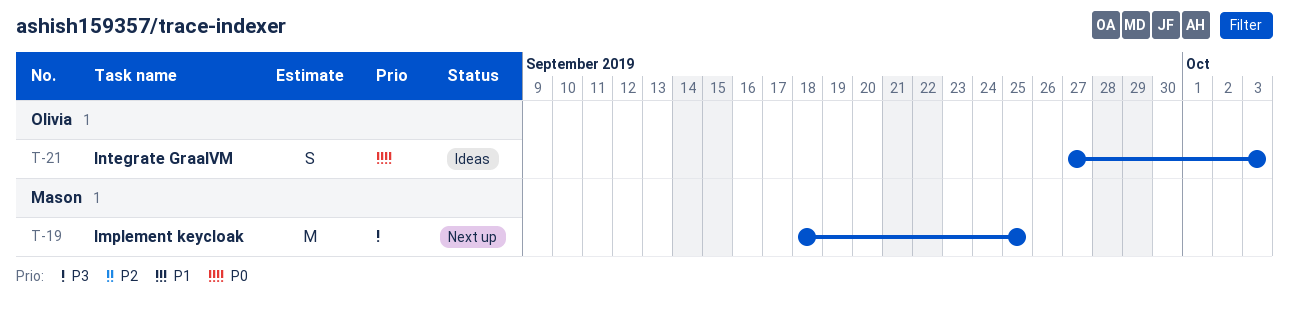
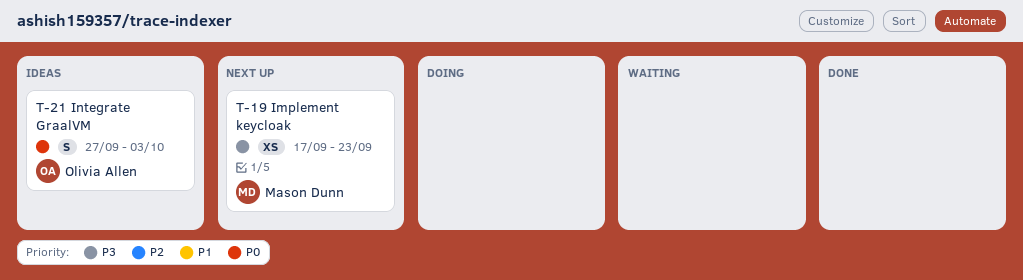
T-19, estimate: M -> XS
T-19, start: Sep 18 -> Sep 17
T-19, due: Sep 25 -> Sep 23

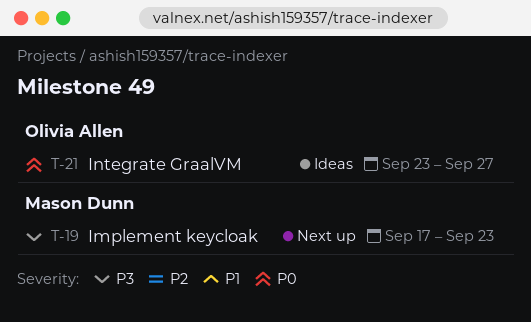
T-21, start: Sep 27 -> Sep 23
T-21, due: Oct 3 -> Sep 27

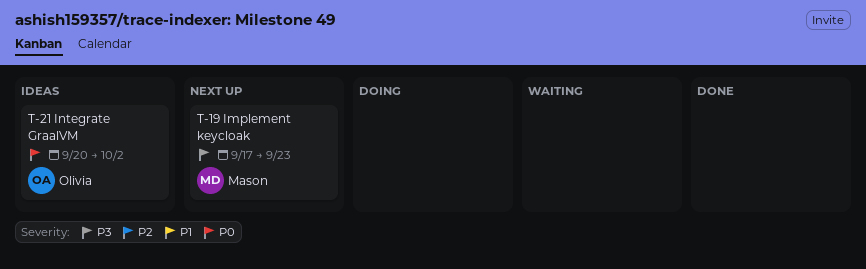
T-21, start: Sep 23 -> Sep 20
T-21, due: Sep 27 -> Oct 2

